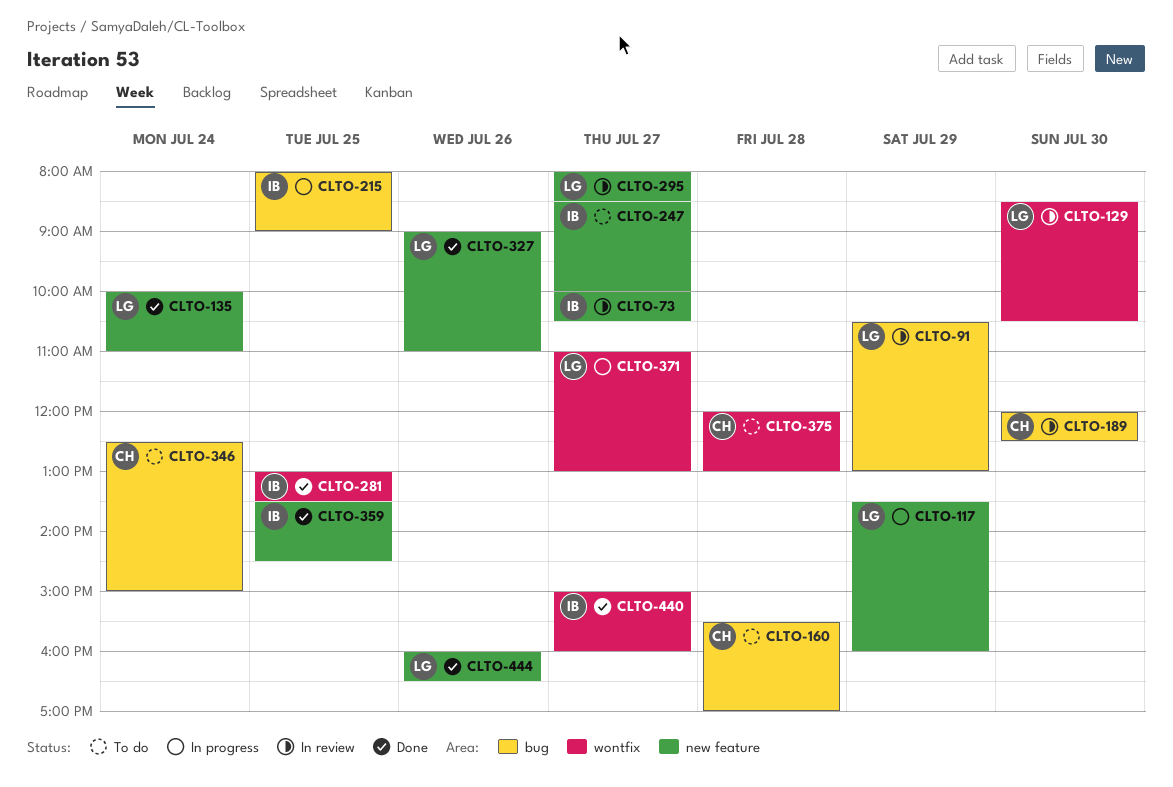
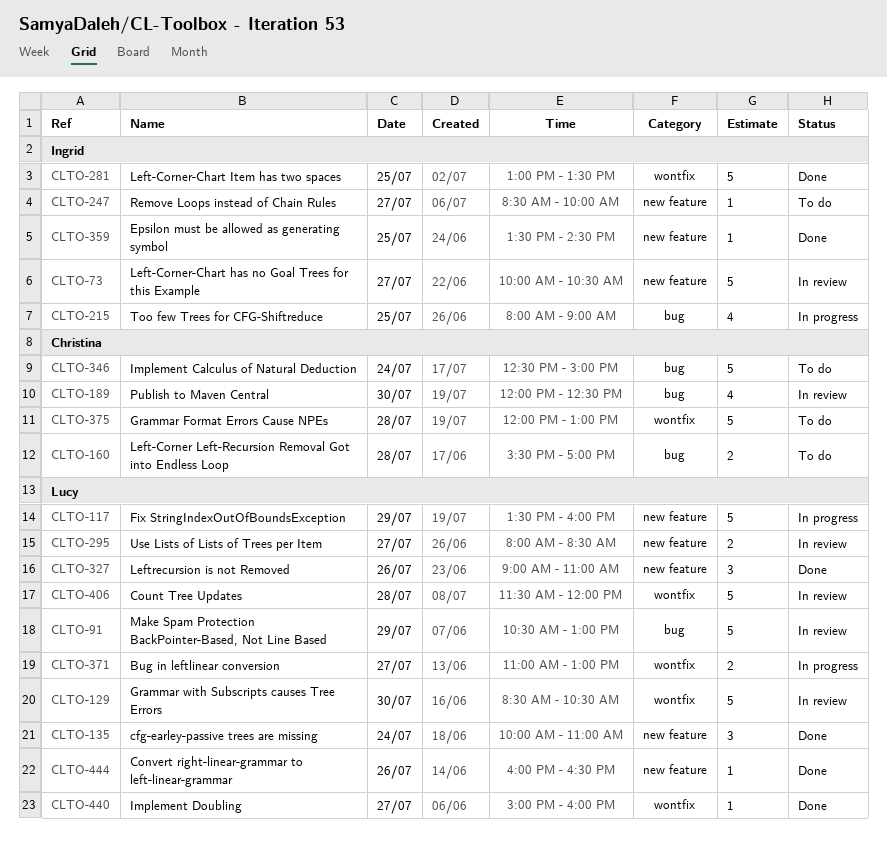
CLTO-406: none -> present
CLTO-440, owner: Ingrid -> Lucy

